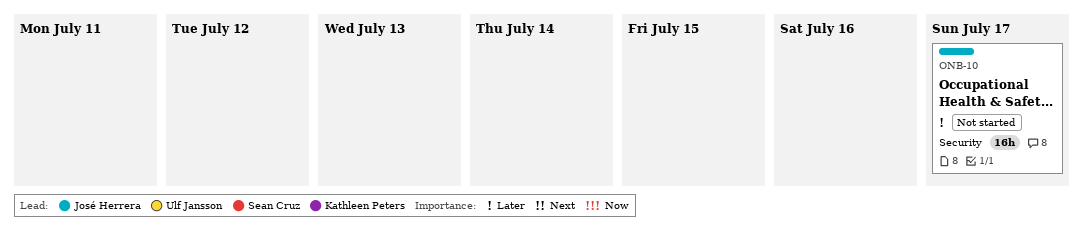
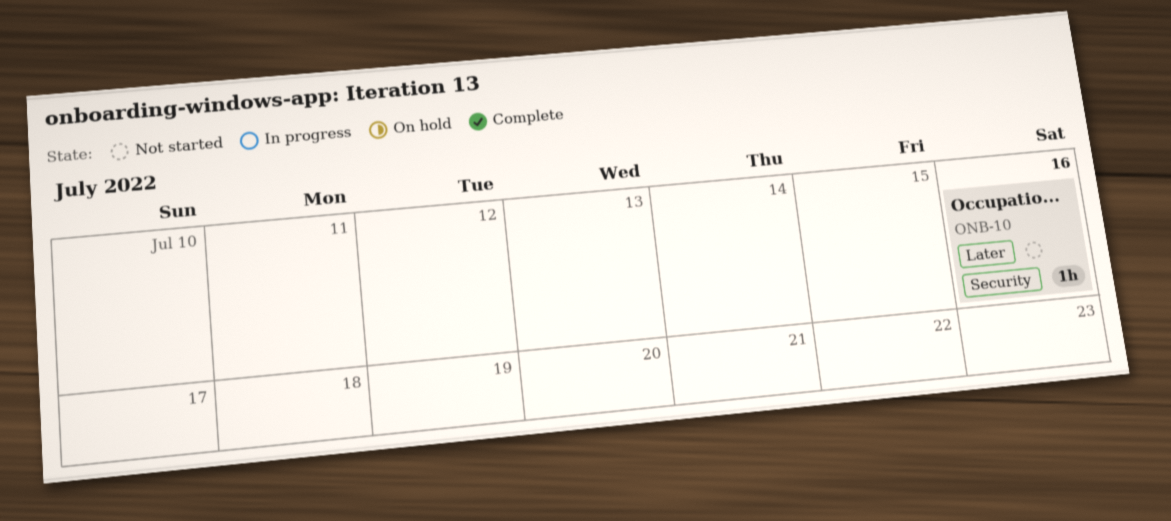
ONB-10, estimate: 16h -> 1h
ONB-10, due: Jul 17 -> Jul 16

